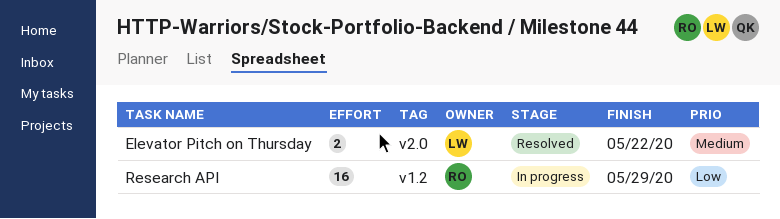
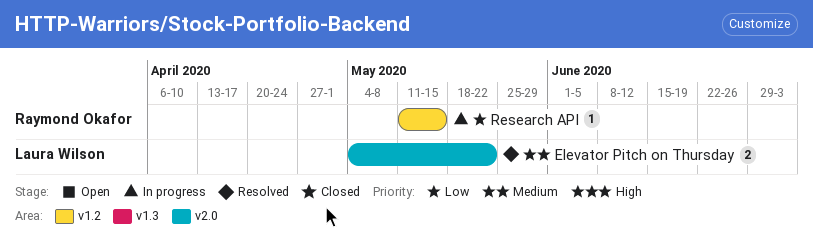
Research API, estimate: 16 -> 1
Research API, due: May 29 -> May 15

